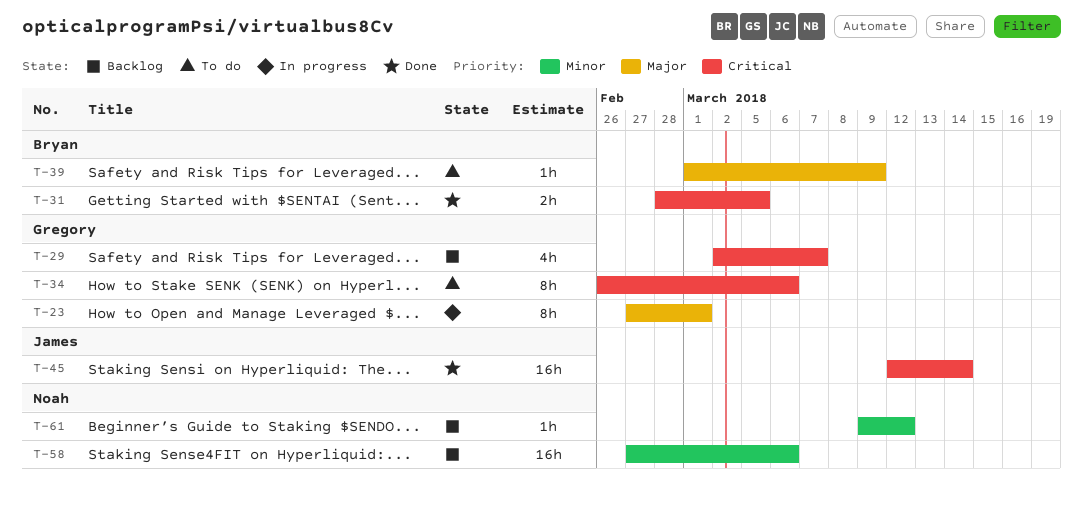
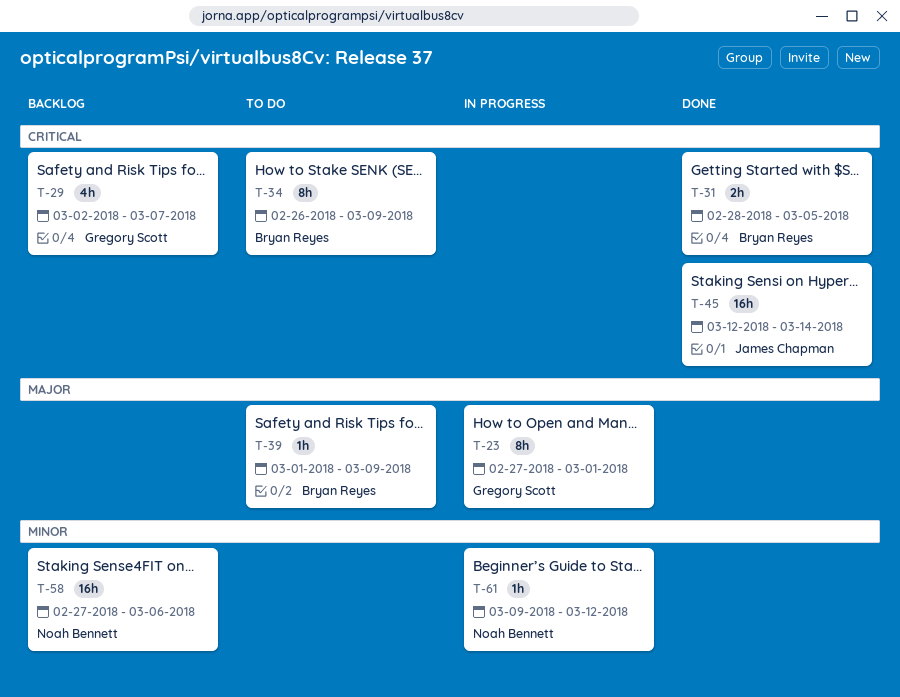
T-34, owner: Gregory Scott -> Bryan Reyes
T-34, due: Mar 6 -> Mar 9
T-61, status: Backlog -> In progress

